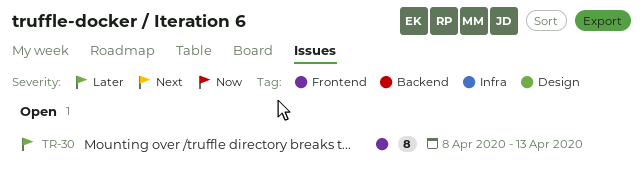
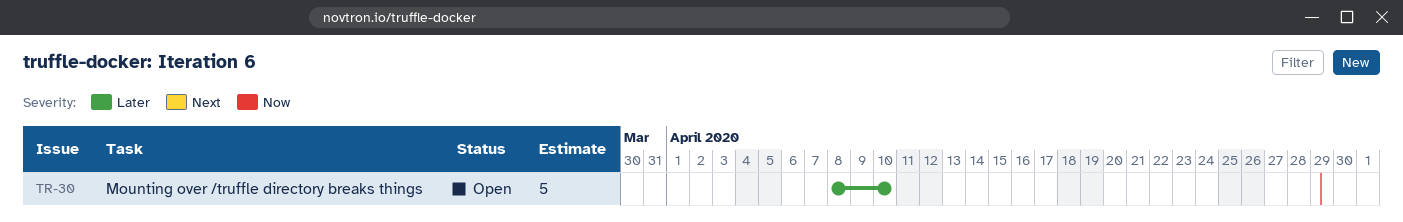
TR-30, estimate: 8 -> 5
TR-30, due: Apr 13 -> Apr 10

